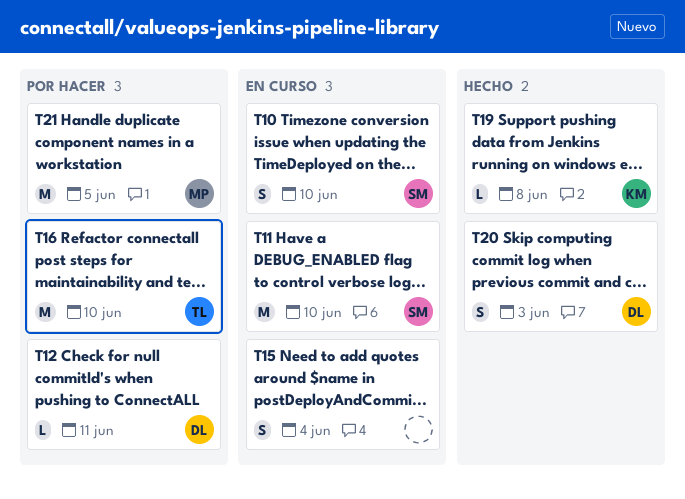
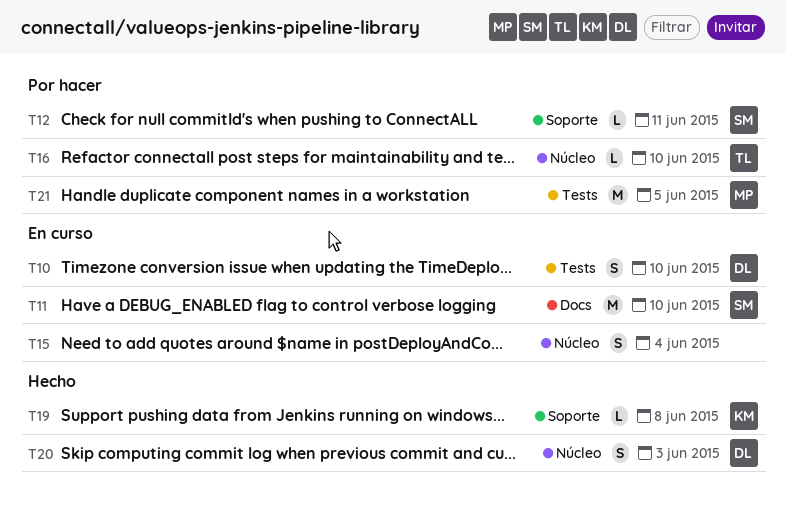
T10, owner: SM -> DL
T12, owner: DL -> SM
T16, estimate: M -> L

